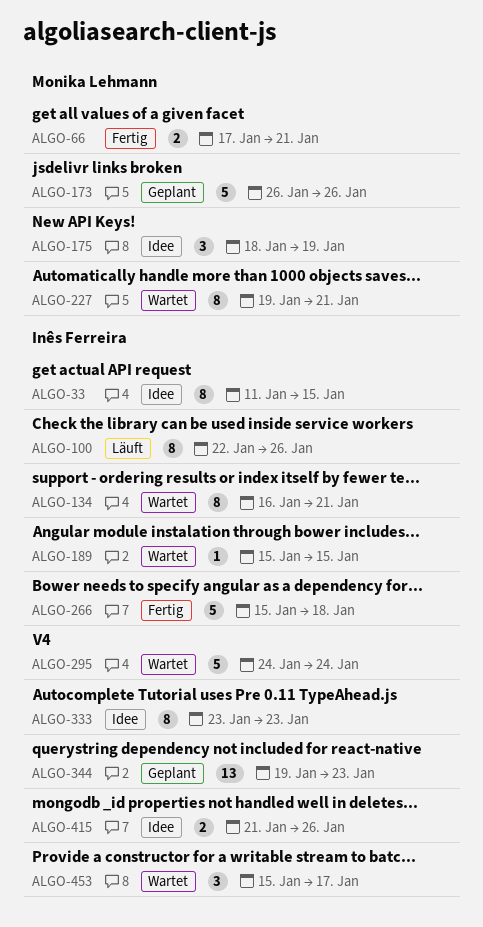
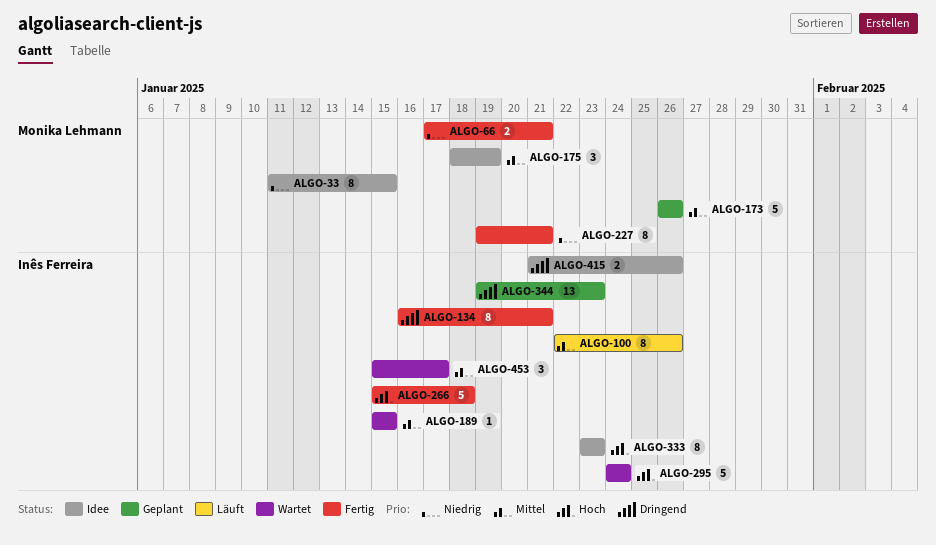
ALGO-33, owner: Inês Ferreira -> Monika Lehmann
ALGO-134, status: Wartet -> Fertig
ALGO-227, status: Wartet -> Fertig

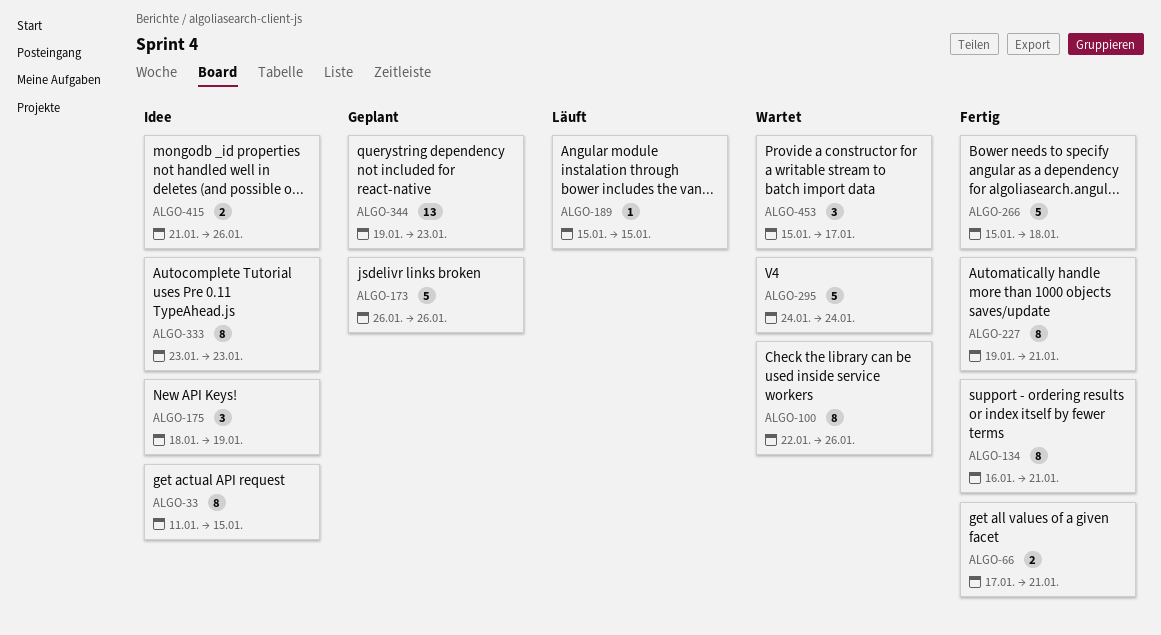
ALGO-100, status: Läuft -> Wartet
ALGO-189, status: Wartet -> Läuft

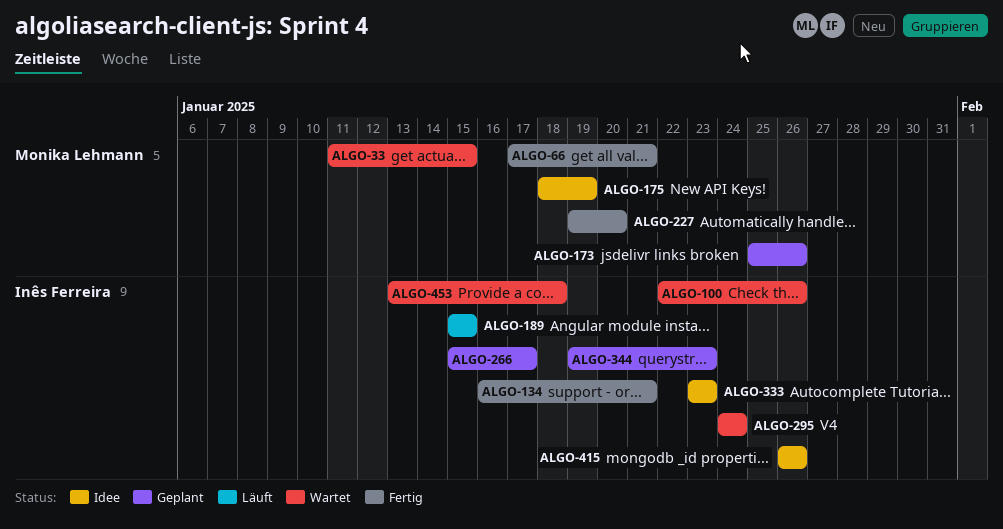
ALGO-33, status: Idee -> Wartet
ALGO-173, start: Jan 26 -> Jan 25
ALGO-227, due: Jan 21 -> Jan 20
ALGO-266, status: Fertig -> Geplant
ALGO-266, due: Jan 18 -> Jan 17
ALGO-415, start: Jan 21 -> Jan 26
ALGO-453, start: Jan 15 -> Jan 13
ALGO-453, due: Jan 17 -> Jan 18

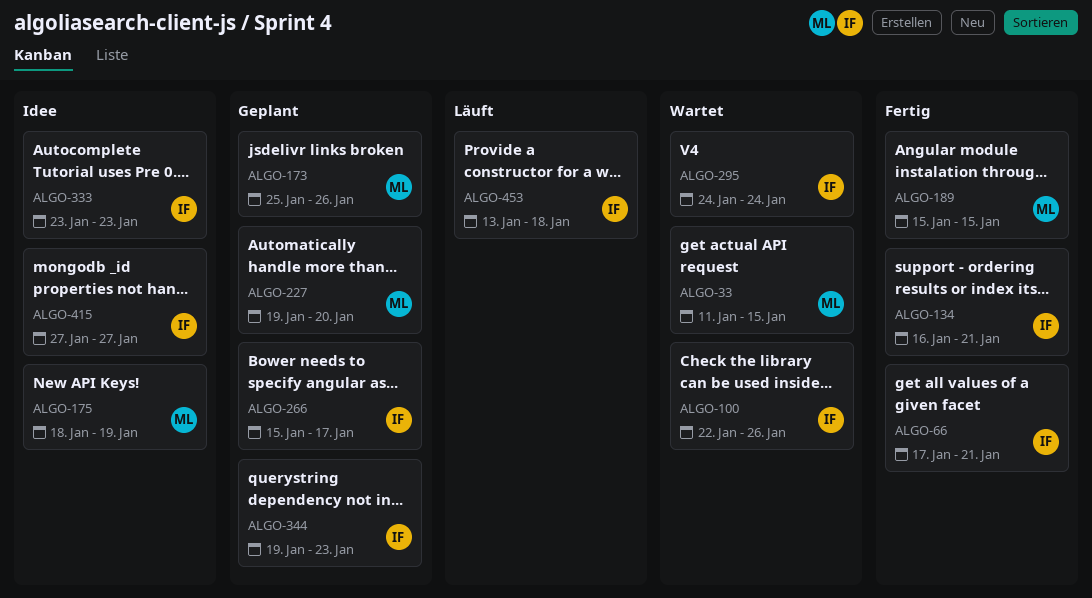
ALGO-66, owner: Monika Lehmann -> Inês Ferreira
ALGO-189, status: Läuft -> Fertig
ALGO-189, owner: Inês Ferreira -> Monika Lehmann
ALGO-227, status: Fertig -> Geplant
ALGO-415, start: Jan 26 -> Jan 27
ALGO-415, due: Jan 26 -> Jan 27
ALGO-453, status: Wartet -> Läuft

